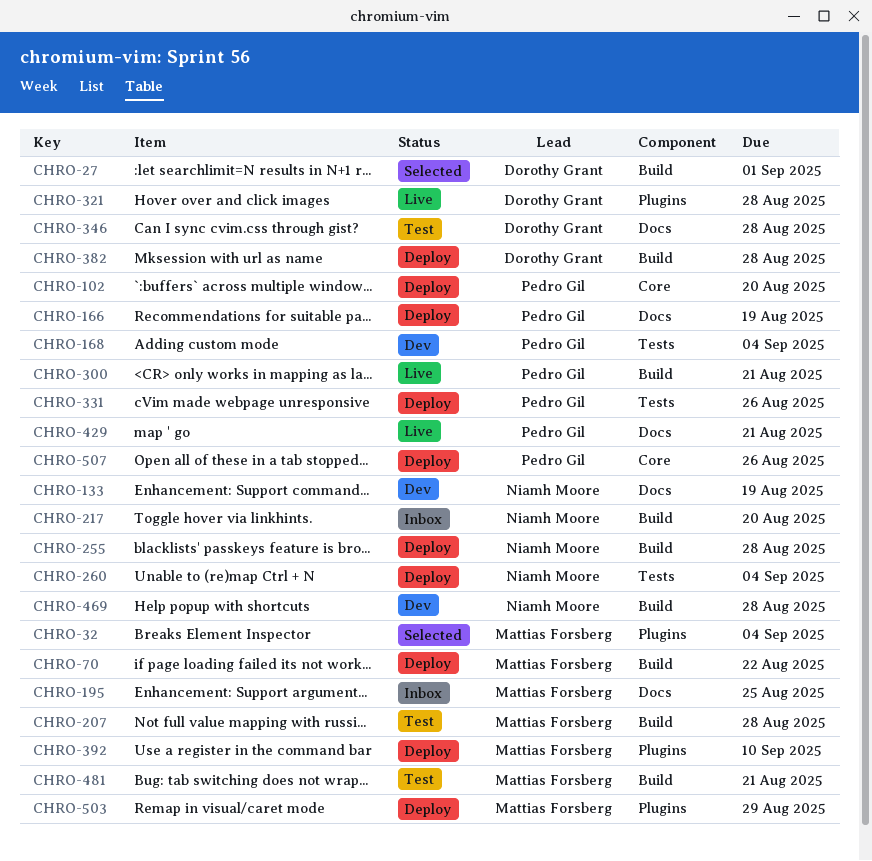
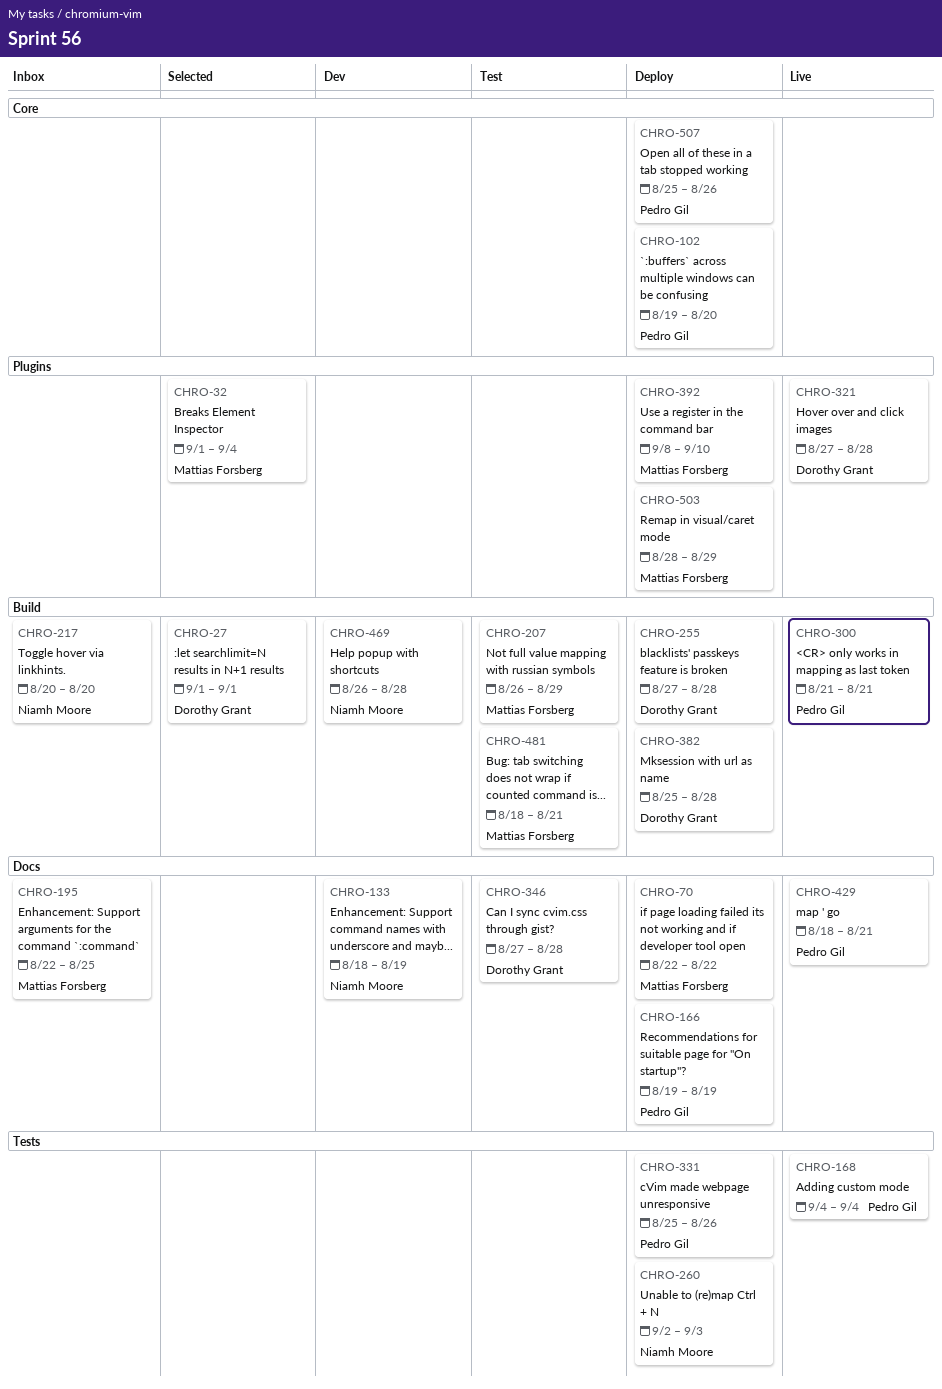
CHRO-70, label: Build -> Docs
CHRO-168, status: Dev -> Live
CHRO-207, due: Aug 28 -> Aug 29
CHRO-255, owner: Niamh Moore -> Dorothy Grant
CHRO-260, due: Sep 4 -> Sep 3

